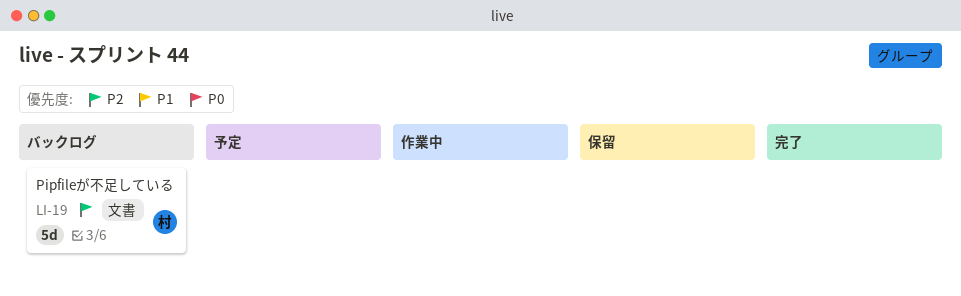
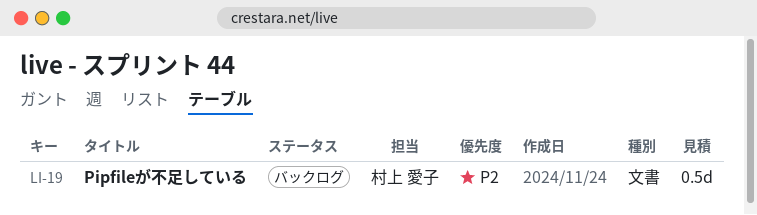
LI-19, estimate: 5d -> 0.5d

